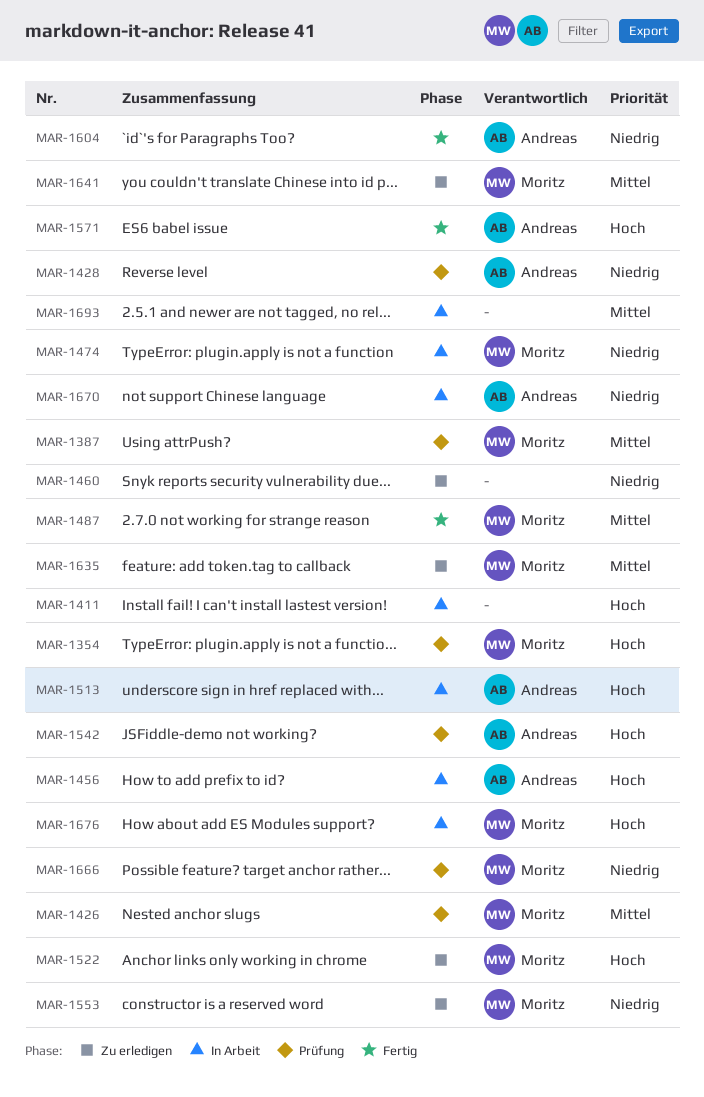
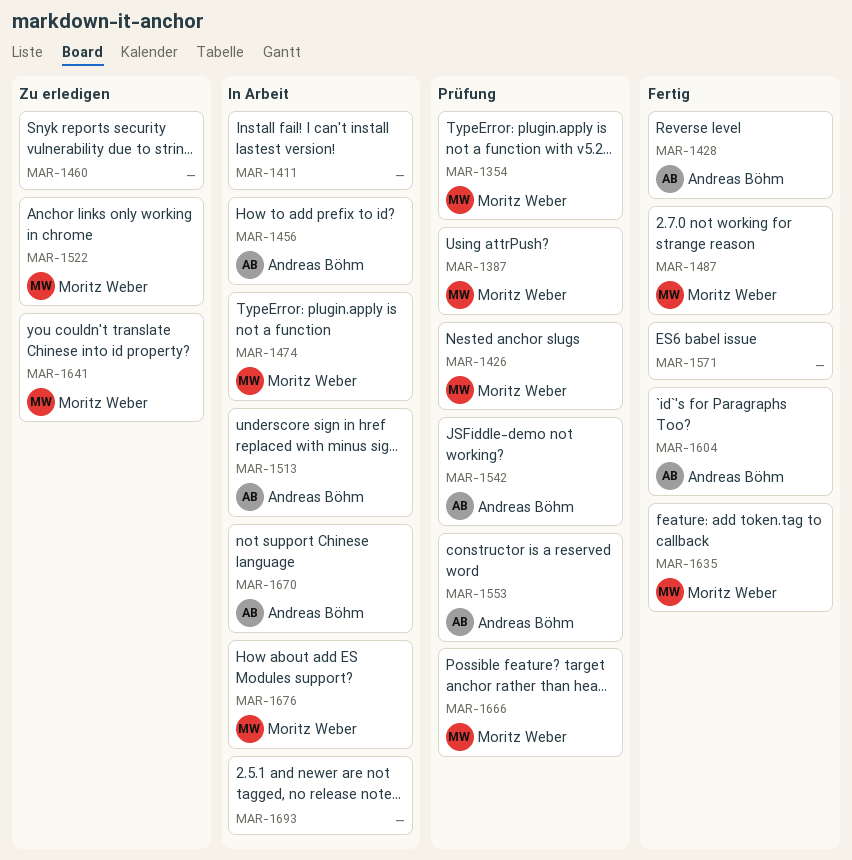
MAR-1428, status: Prüfung -> Fertig
MAR-1553, status: Zu erledigen -> Prüfung
MAR-1553, owner: Moritz Weber -> Andreas Böhm
MAR-1571, owner: Andreas Böhm -> none
MAR-1635, status: Zu erledigen -> Fertig

